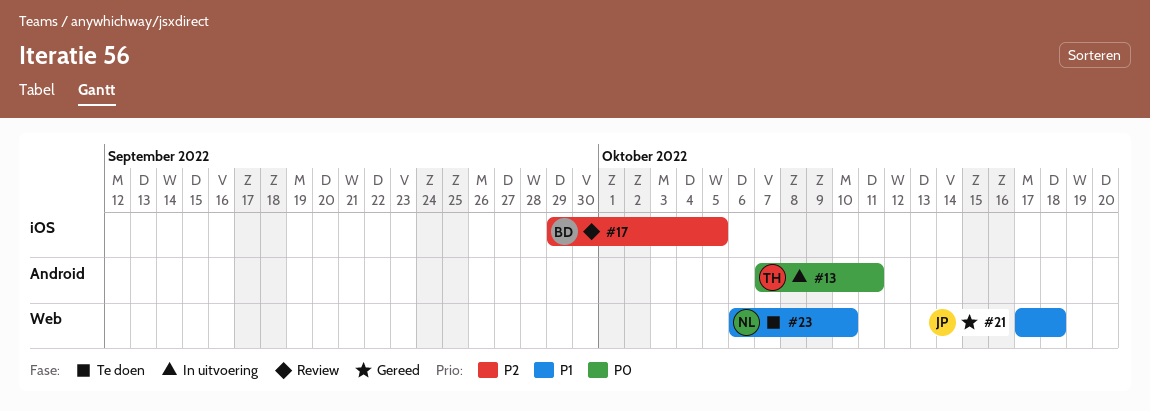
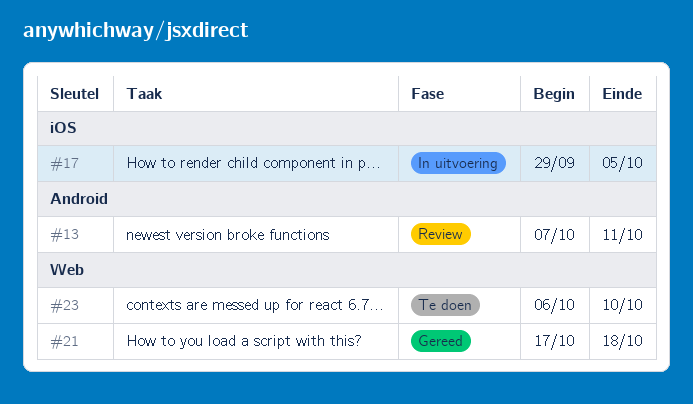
#13, status: In uitvoering -> Review
#17, status: Review -> In uitvoering

